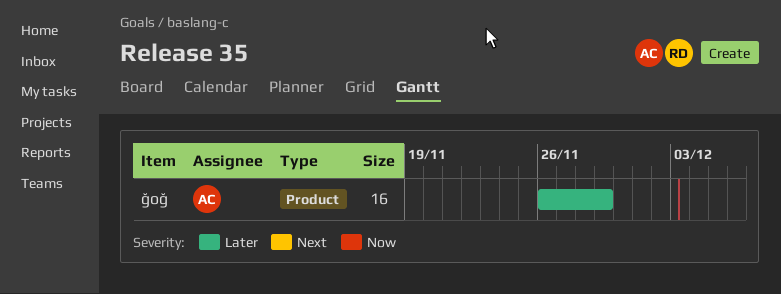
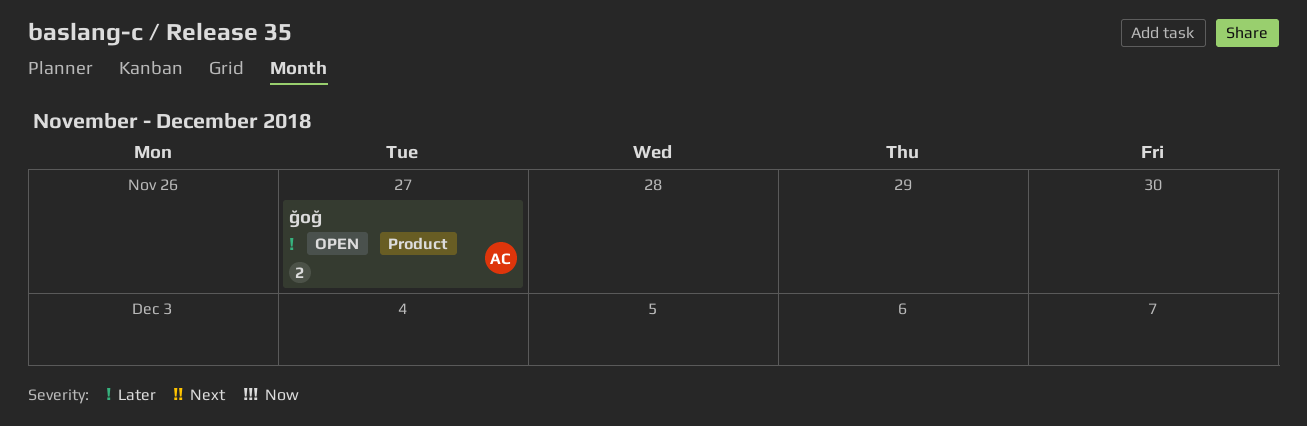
ğoğ, estimate: 16 -> 2
ğoğ, due: Nov 29 -> Nov 27

